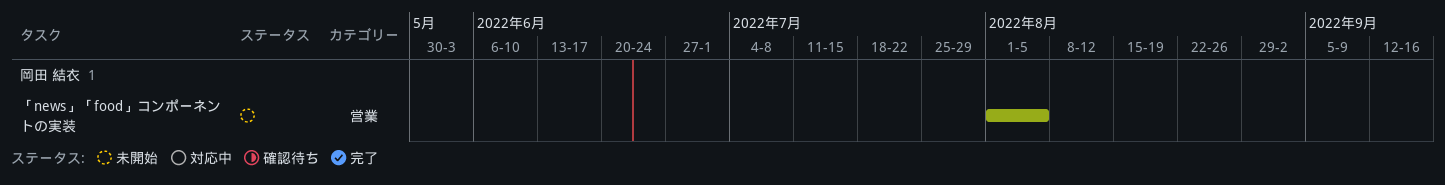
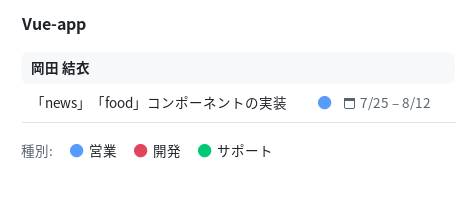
「news」「food」コンポーネントの実装, start: Aug 1 -> Jul 25
「news」「food」コンポーネントの実装, due: Aug 5 -> Aug 12

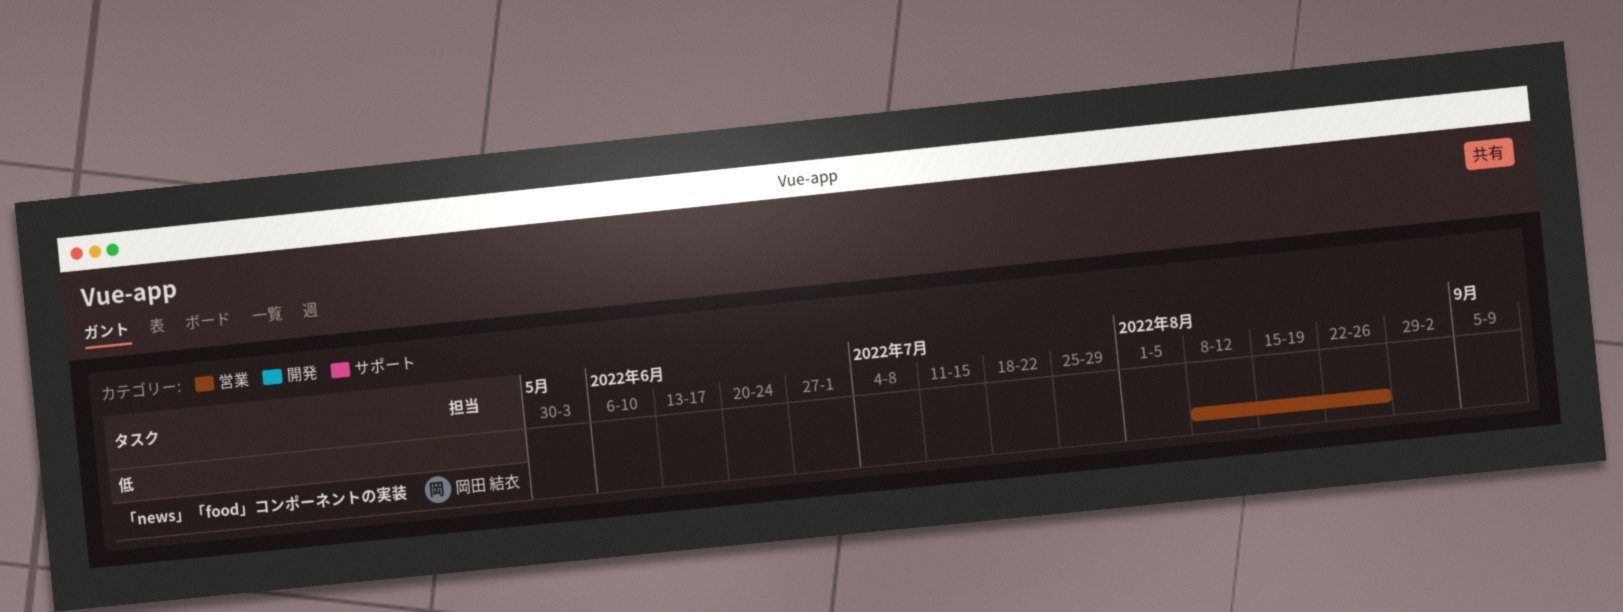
「news」「food」コンポーネントの実装, start: Jul 25 -> Aug 8
「news」「food」コンポーネントの実装, due: Aug 12 -> Aug 26

